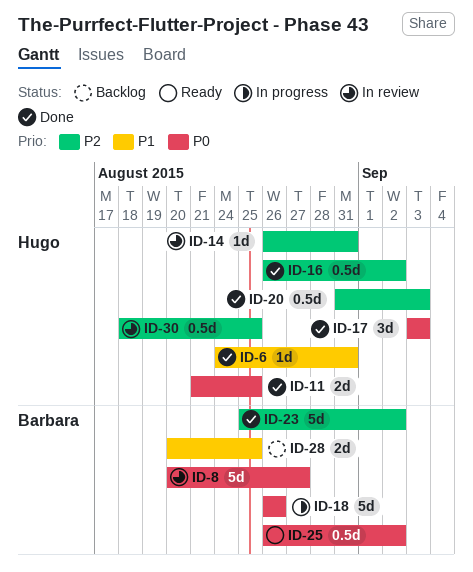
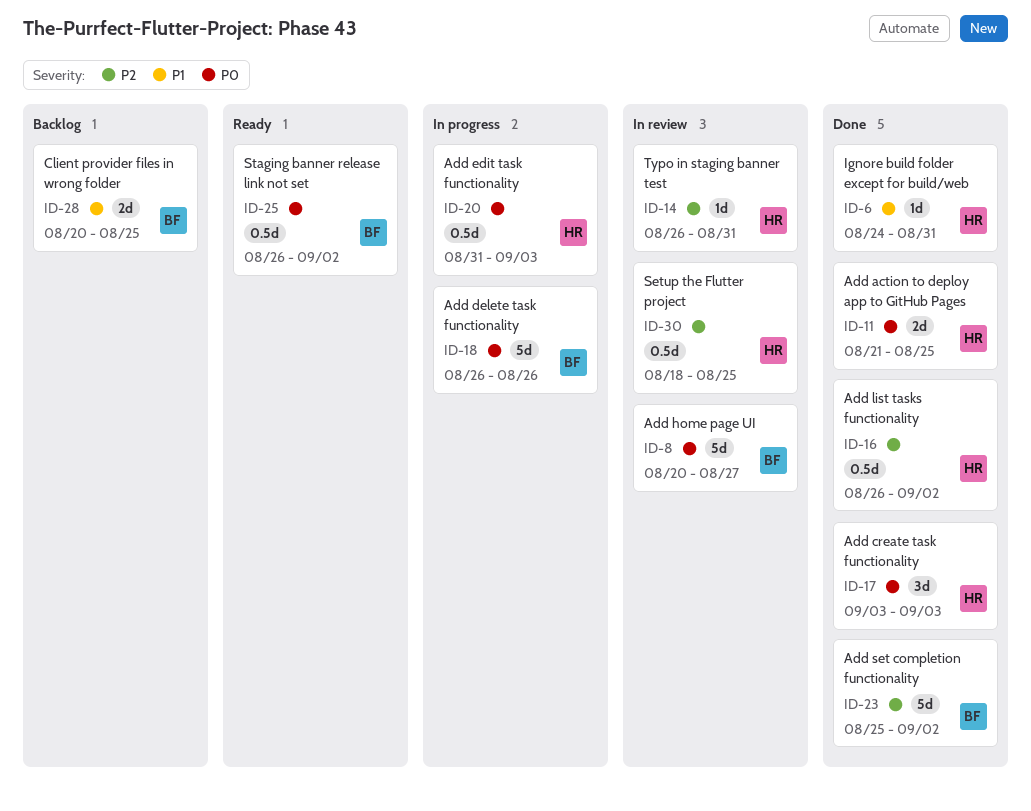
ID-20, status: Done -> In progress
ID-20, priority: P2 -> P0

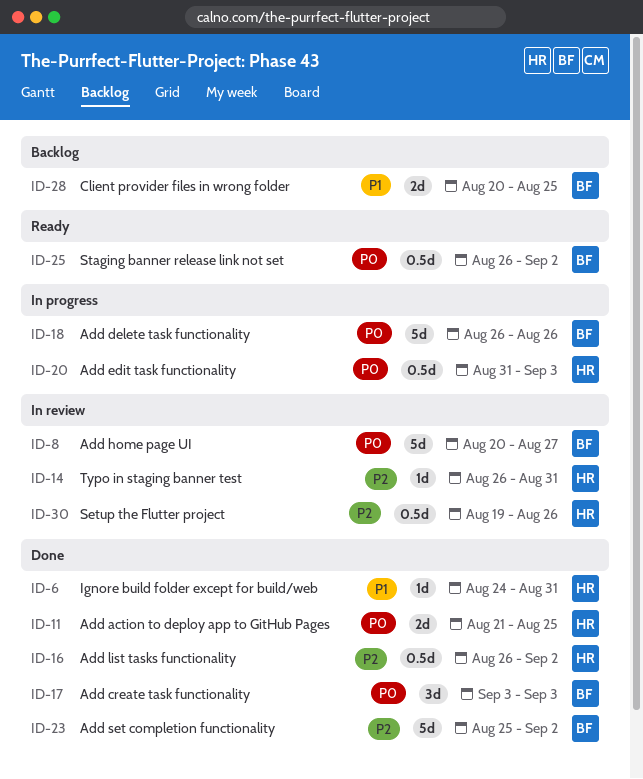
ID-17, owner: HR -> BF
ID-30, start: Aug 18 -> Aug 19
ID-30, due: Aug 25 -> Aug 26

